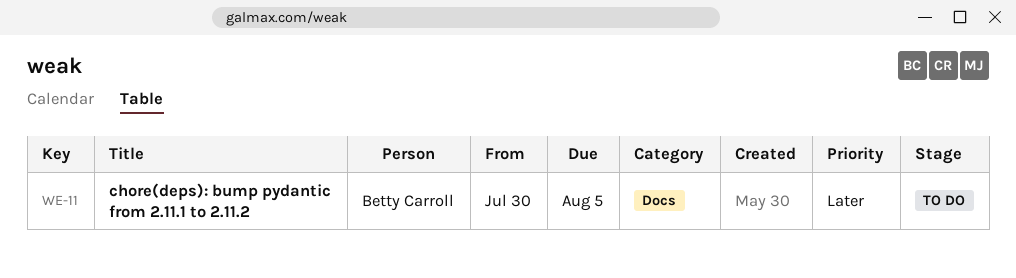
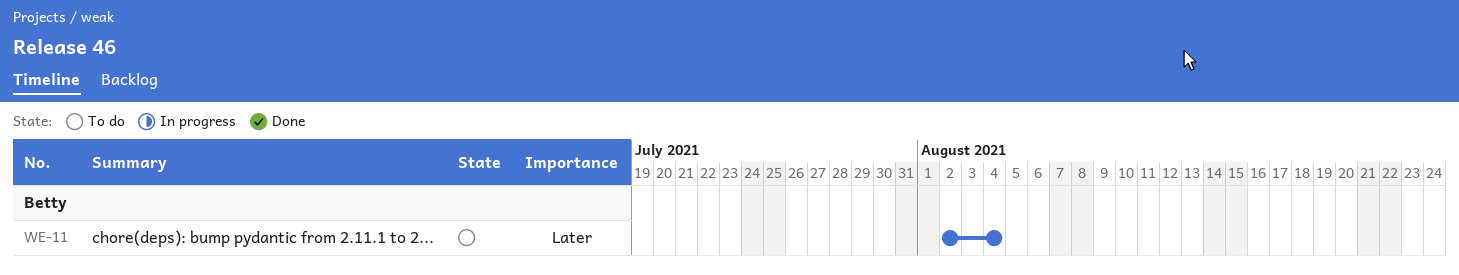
WE-11, start: Jul 30 -> Aug 2
WE-11, due: Aug 5 -> Aug 4

